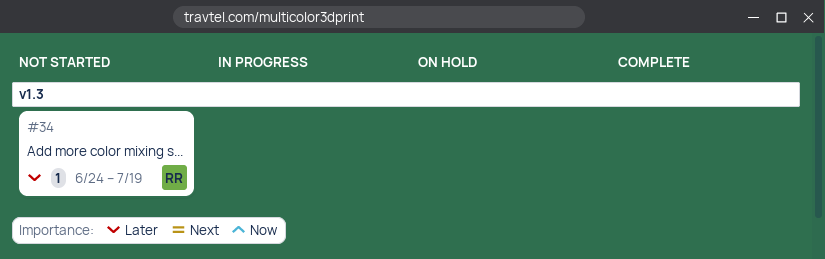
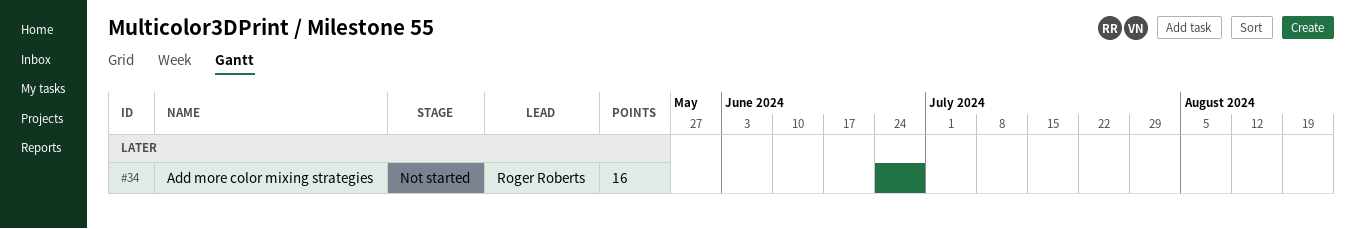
#34, estimate: 1 -> 16
#34, due: Jul 19 -> Jun 28

